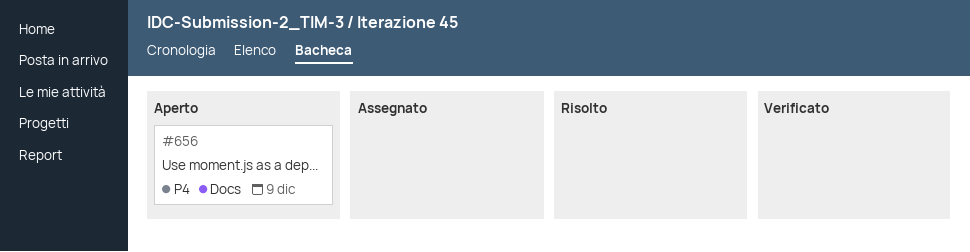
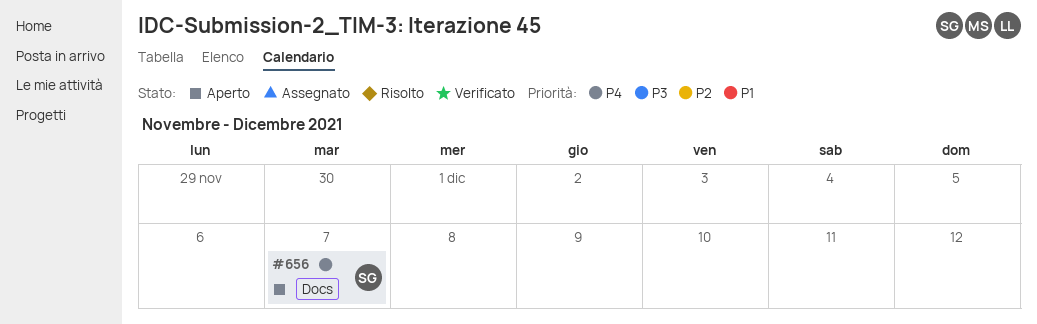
#656, due: Dec 9 -> Dec 7

